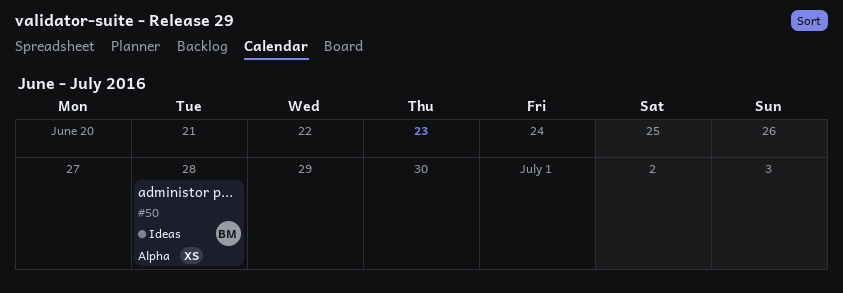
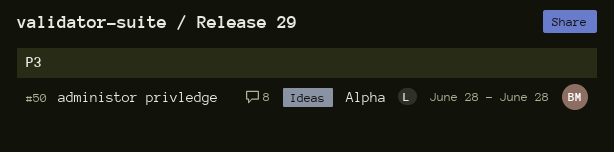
#50, estimate: XS -> L

